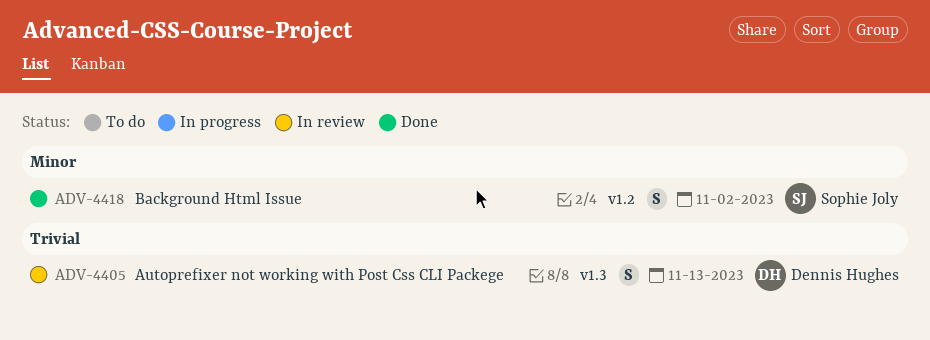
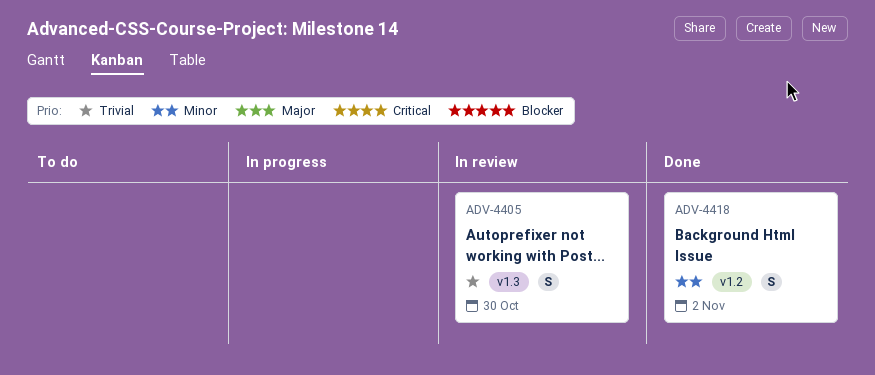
ADV-4405, due: Nov 13 -> Oct 30

